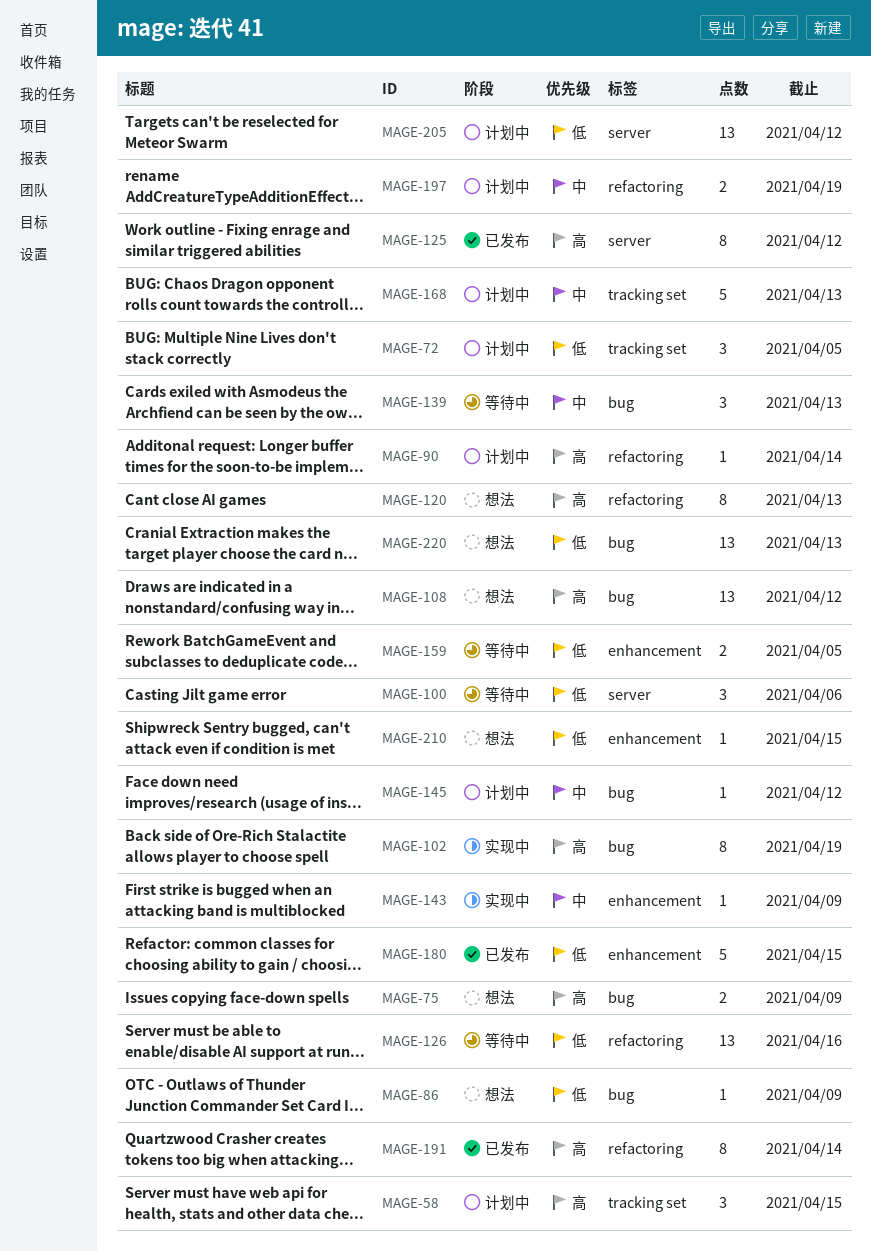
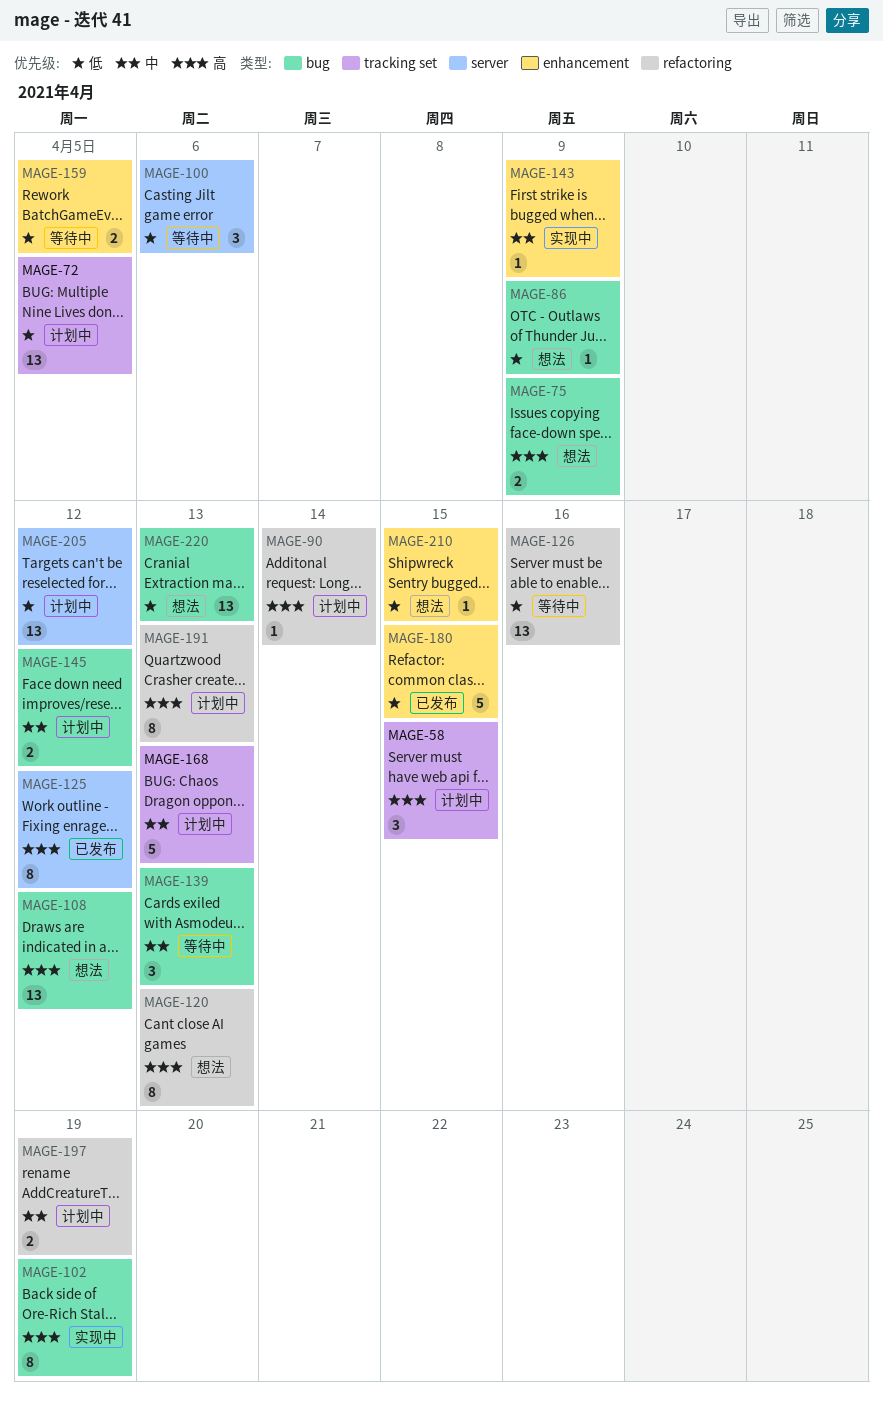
MAGE-72, estimate: 3 -> 13
MAGE-145, estimate: 1 -> 2
MAGE-191, status: 已发布 -> 计划中
MAGE-191, due: Apr 14 -> Apr 13

